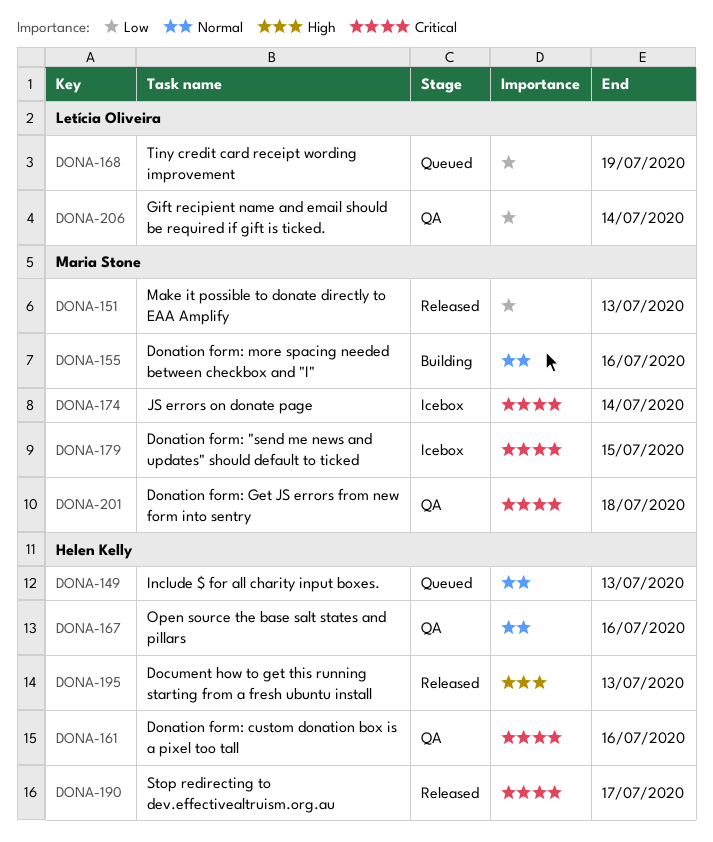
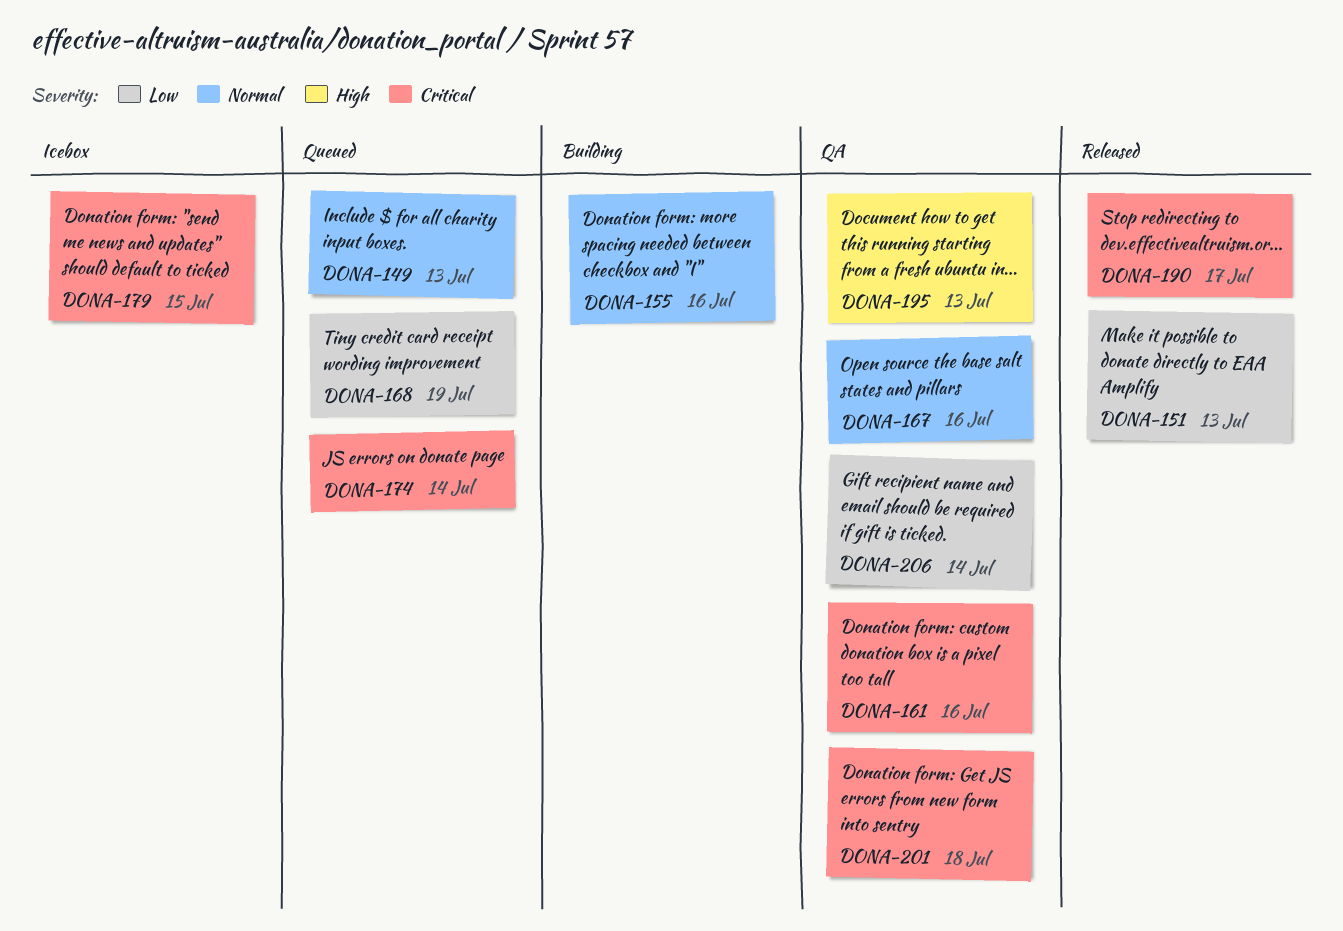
DONA-174, status: Icebox -> Queued
DONA-195, status: Released -> QA

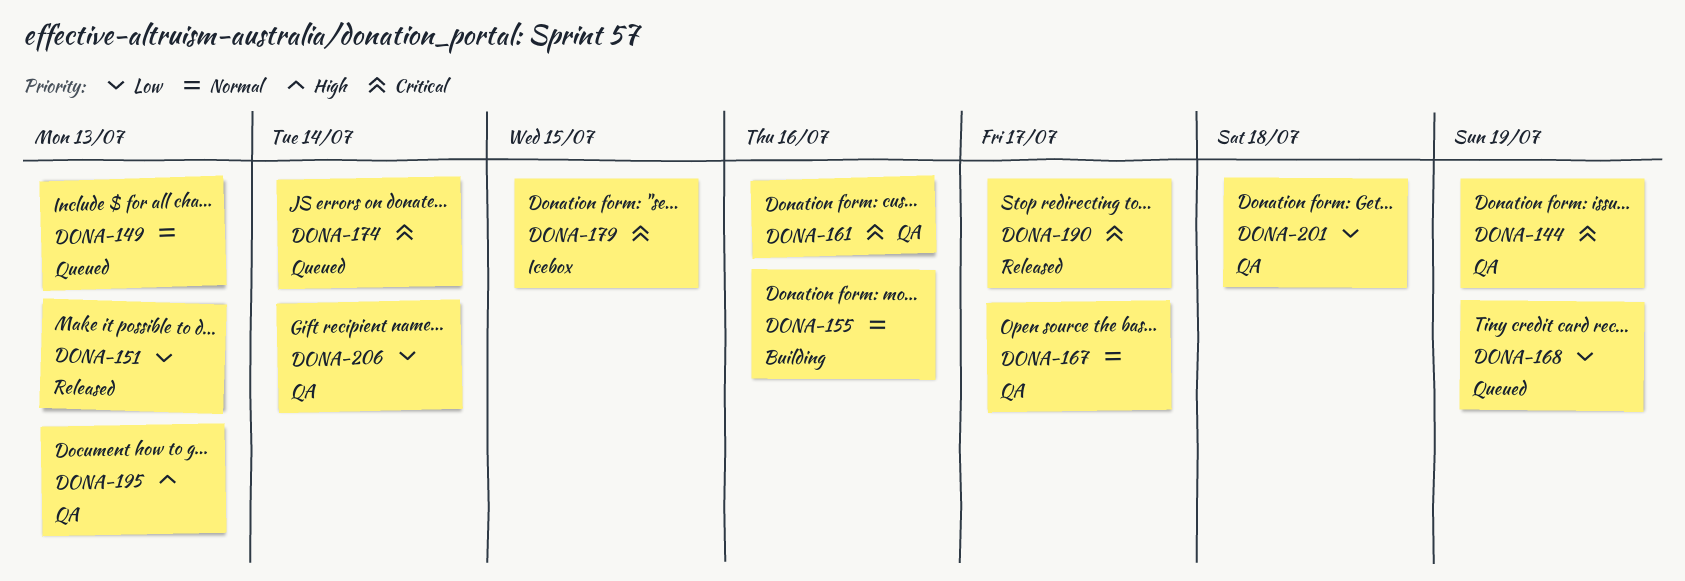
DONA-144: none -> present
DONA-167, due: Jul 16 -> Jul 17
DONA-201, priority: Critical -> Low

